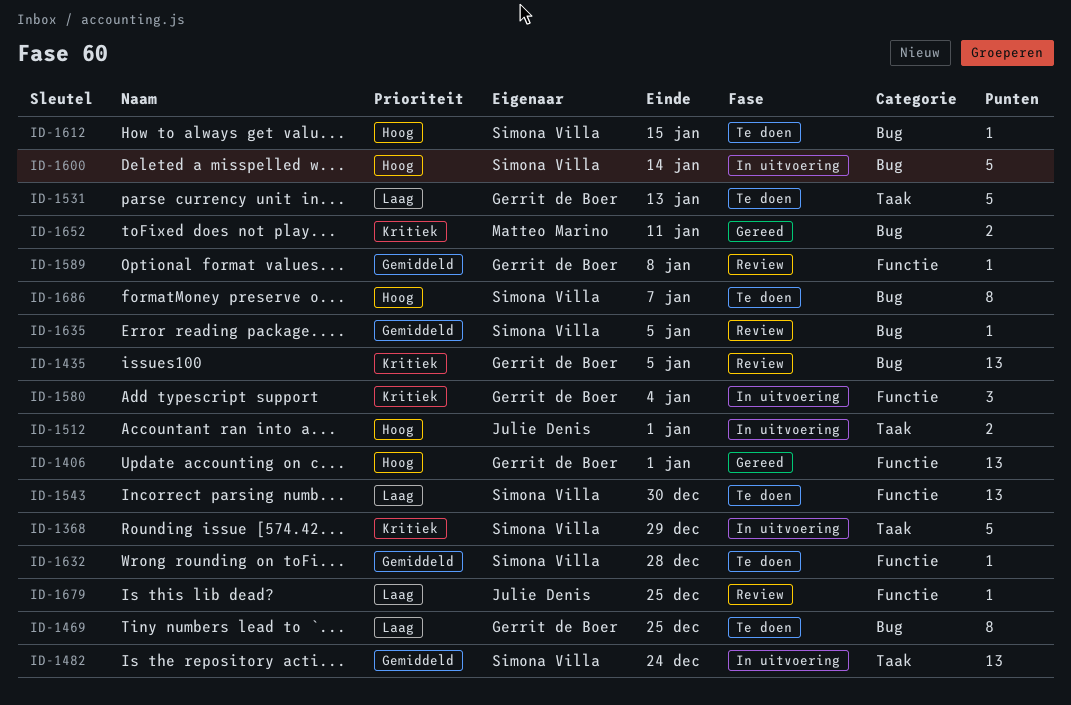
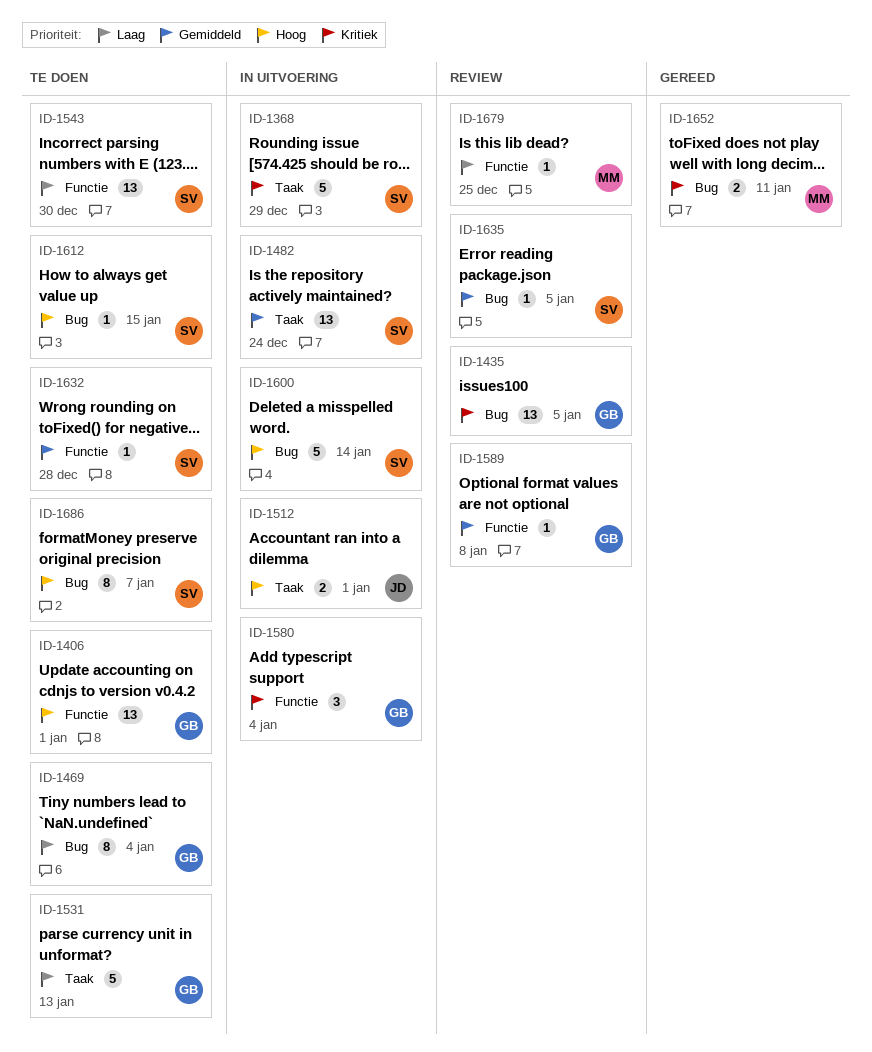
ID-1406, status: Gereed -> Te doen
ID-1469, due: Dec 25 -> Jan 4
ID-1679, owner: Julie Denis -> Matteo Marino

